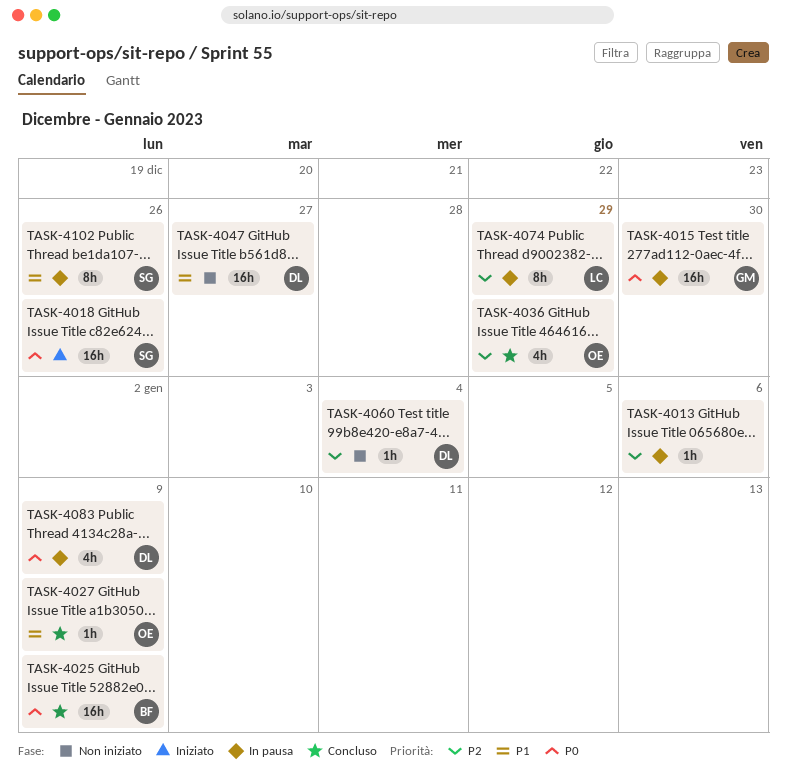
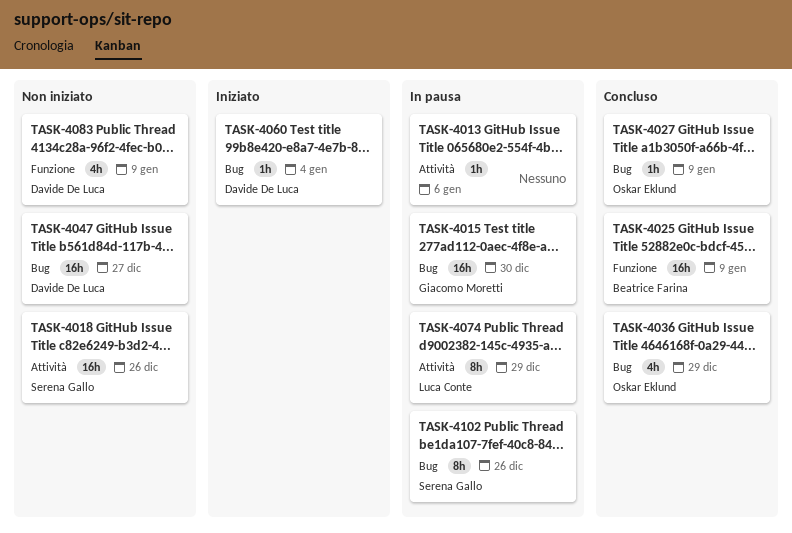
TASK-4018, status: Iniziato -> Non iniziato
TASK-4060, status: Non iniziato -> Iniziato
TASK-4083, status: In pausa -> Non iniziato

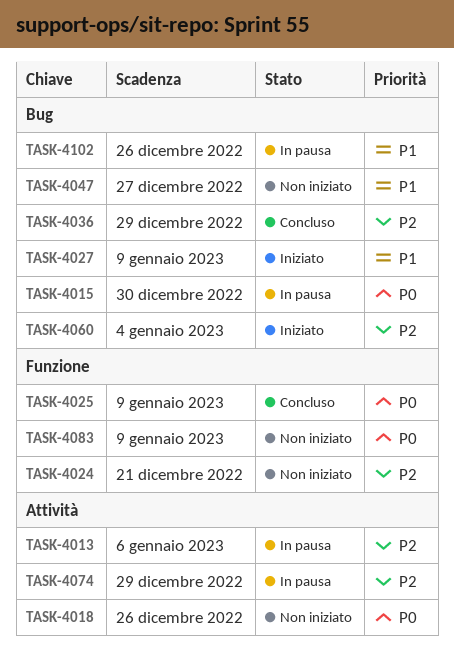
TASK-4024: none -> present
TASK-4027, status: Concluso -> Iniziato

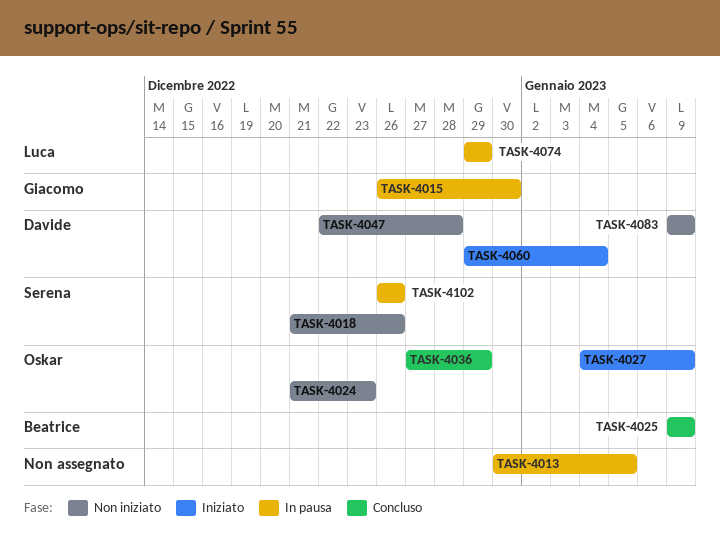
TASK-4013, due: Jan 6 -> Jan 5
TASK-4024, due: Dec 21 -> Dec 23
TASK-4047, due: Dec 27 -> Dec 28

